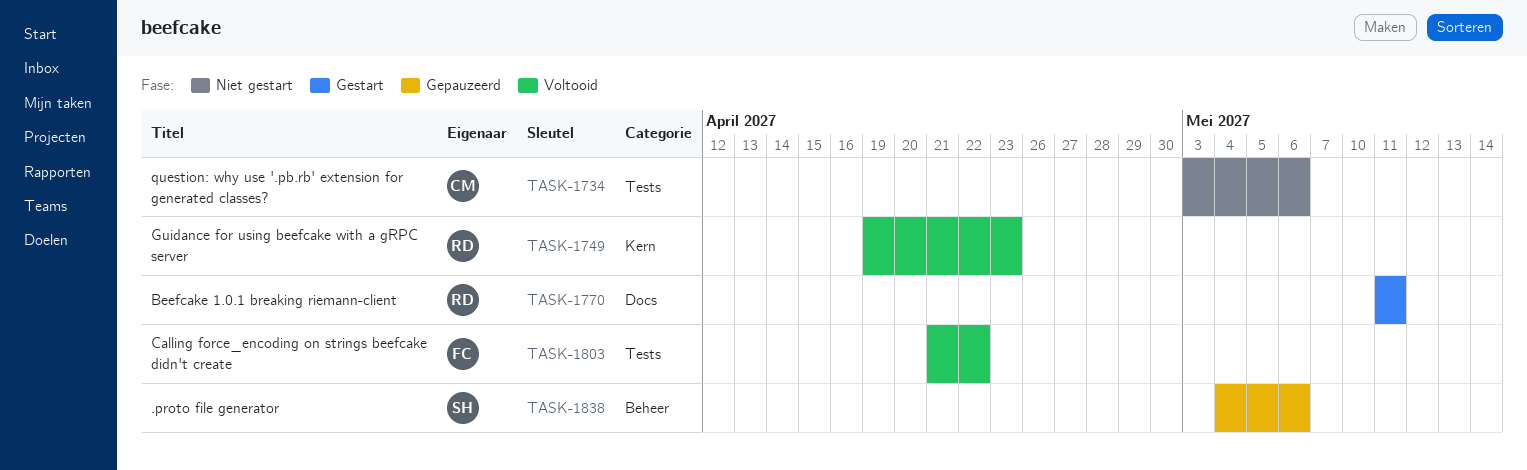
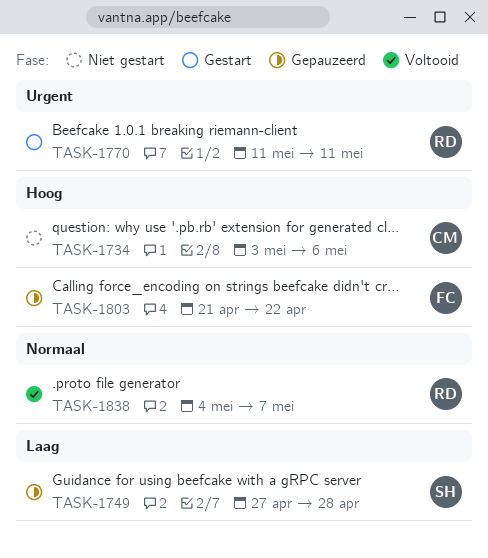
TASK-1749, status: Voltooid -> Gepauzeerd
TASK-1749, owner: RD -> SH
TASK-1749, start: Apr 19 -> Apr 27
TASK-1749, due: Apr 23 -> Apr 28
TASK-1803, status: Voltooid -> Gepauzeerd
TASK-1838, status: Gepauzeerd -> Voltooid
TASK-1838, owner: SH -> RD
TASK-1838, due: May 6 -> May 7

